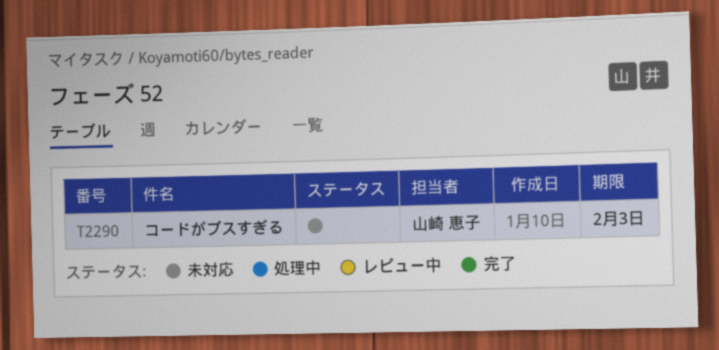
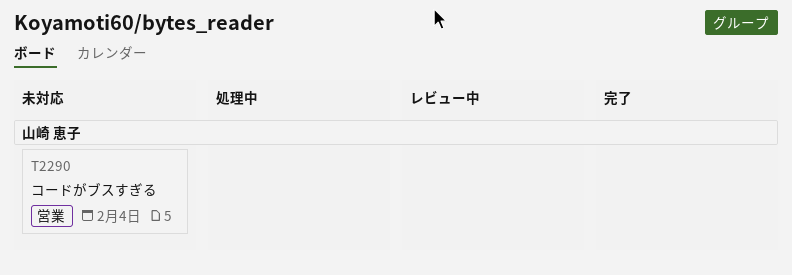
T2290, due: Feb 3 -> Feb 4

